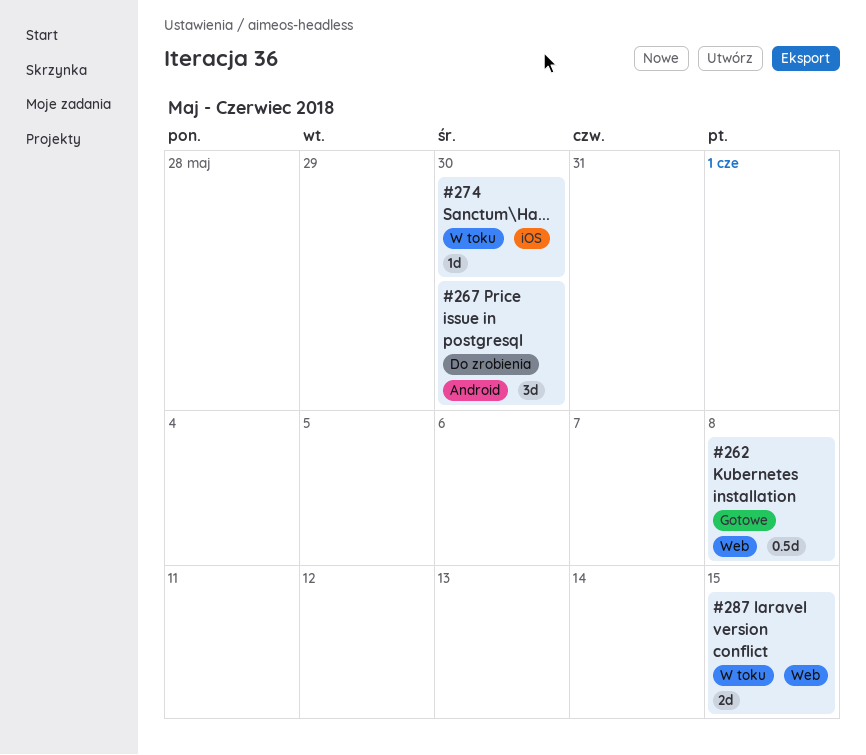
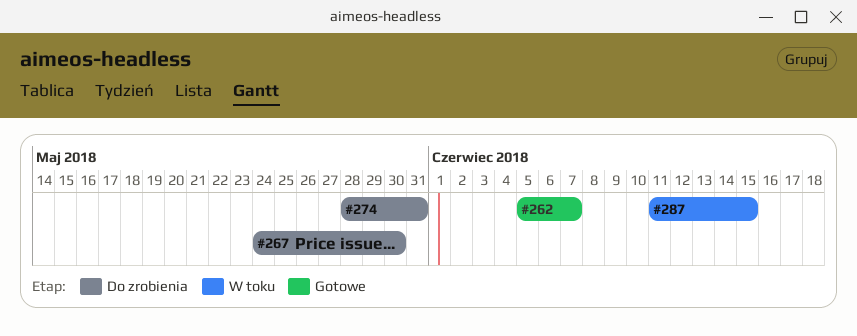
#262, due: Jun 8 -> Jun 7
#274, status: W toku -> Do zrobienia
#274, due: May 30 -> May 31

